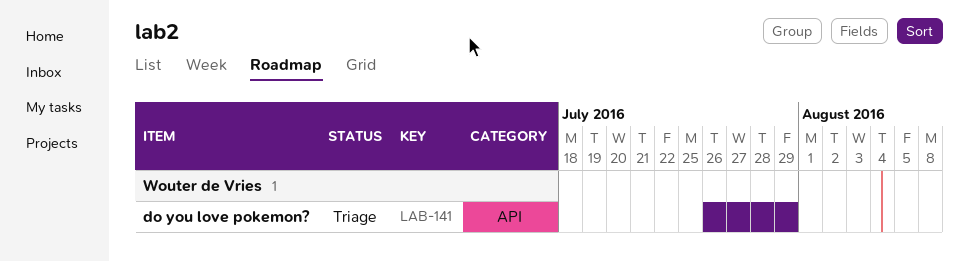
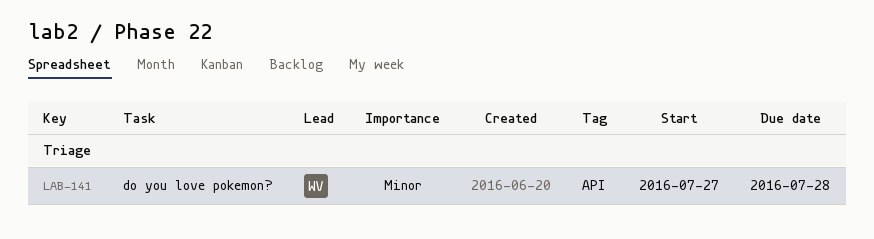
LAB-141, start: Jul 26 -> Jul 27
LAB-141, due: Jul 29 -> Jul 28

